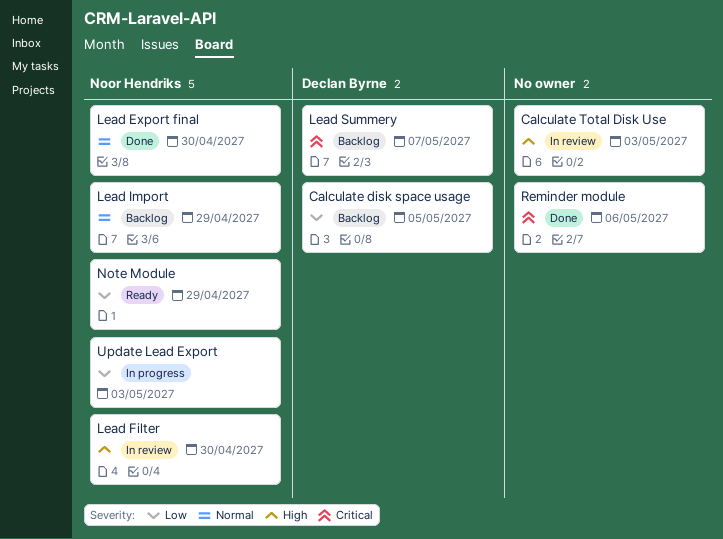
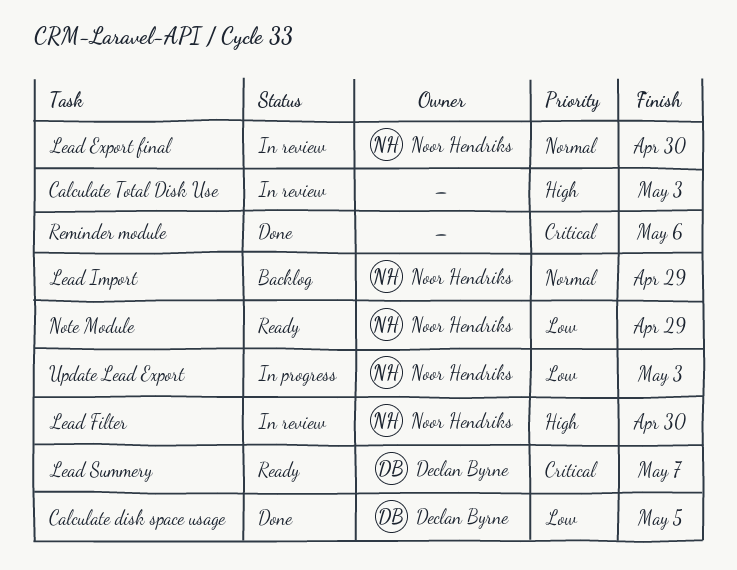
Calculate disk space usage, status: Backlog -> Done
Lead Export final, status: Done -> In review
Lead Summery, status: Backlog -> Ready

